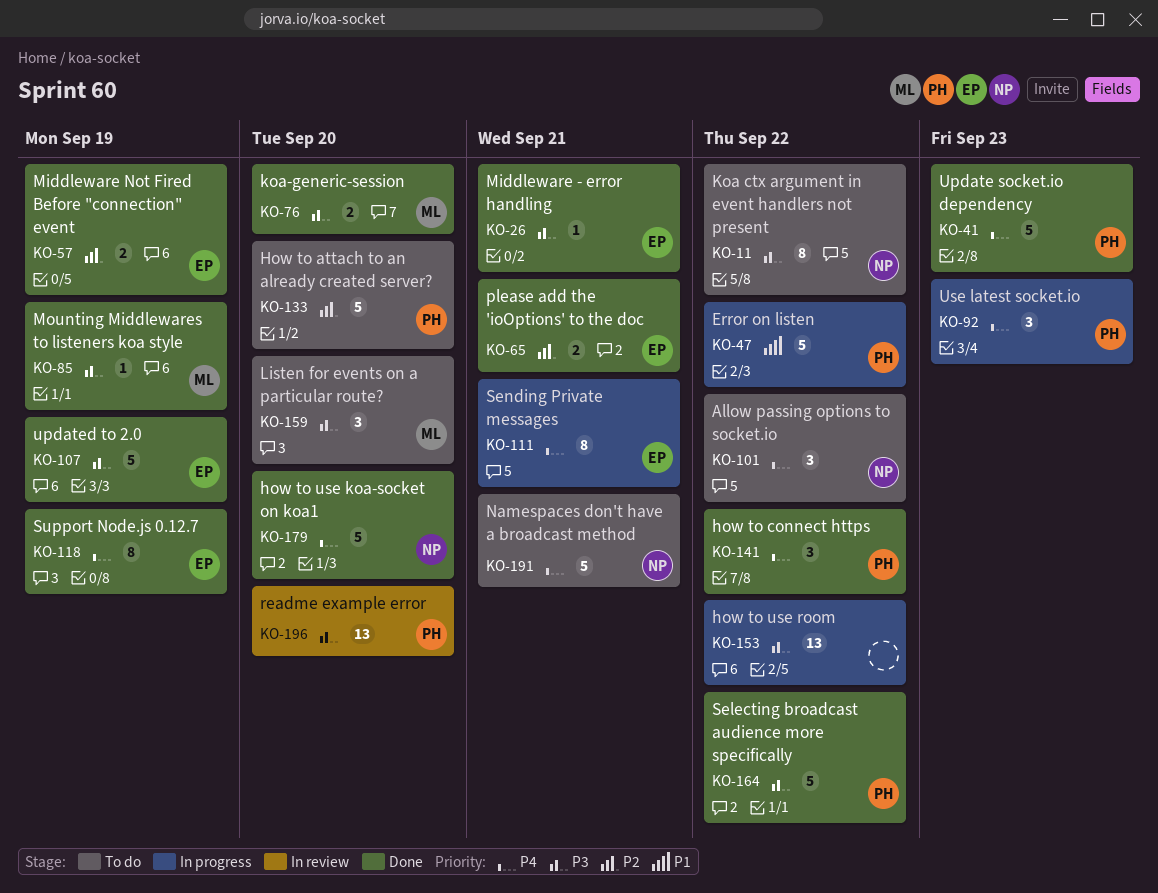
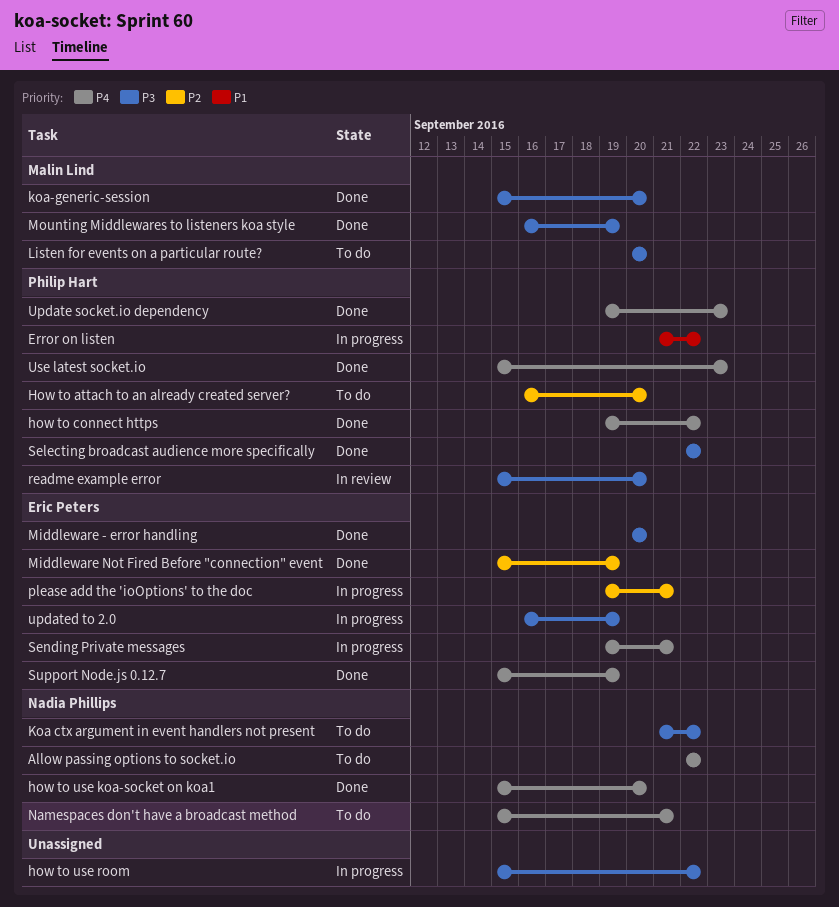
Middleware - error handling, due: Sep 21 -> Sep 20
please add the 'ioOptions' to the doc, status: Done -> In progress
updated to 2.0, status: Done -> In progress
Use latest socket.io, status: In progress -> Done

